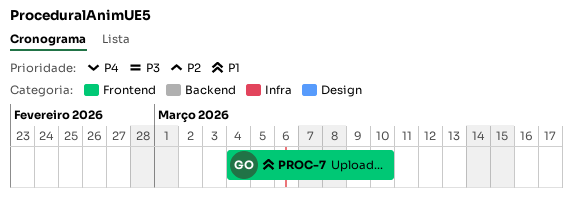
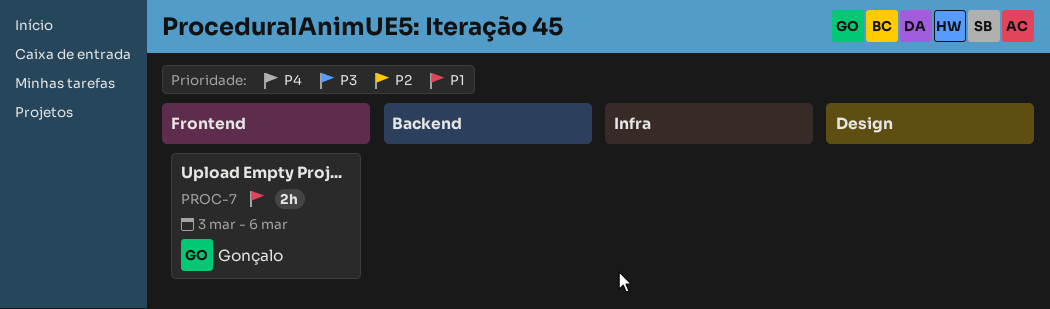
PROC-7, start: Mar 4 -> Mar 3
PROC-7, due: Mar 10 -> Mar 6

